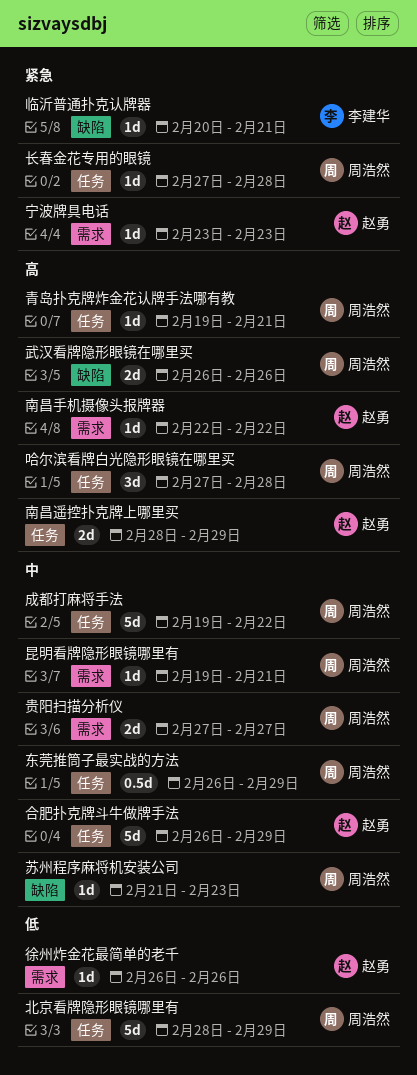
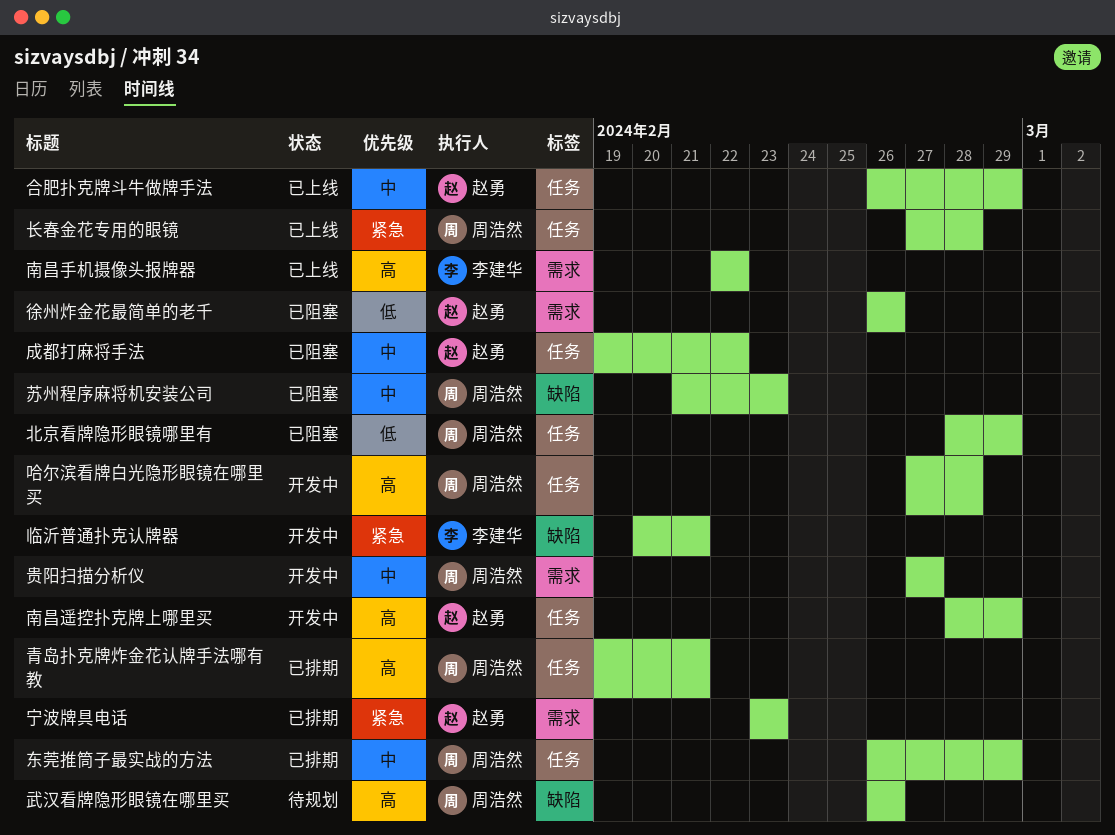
南昌手机摄像头报牌器, owner: 赵勇 -> 李建华
成都打麻将手法, owner: 周浩然 -> 赵勇
昆明看牌隐形眼镜哪里有: present -> none

